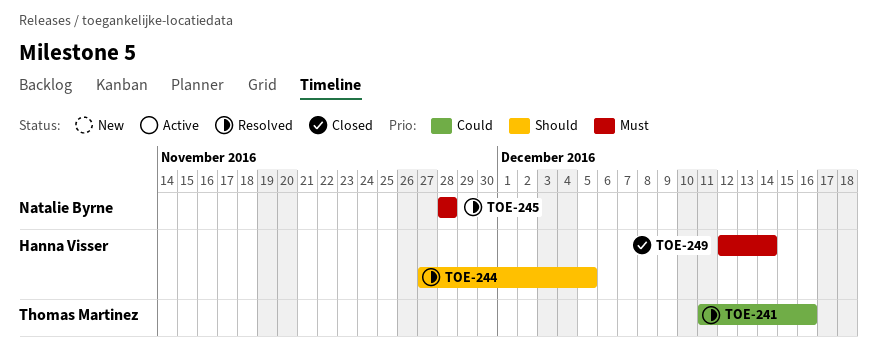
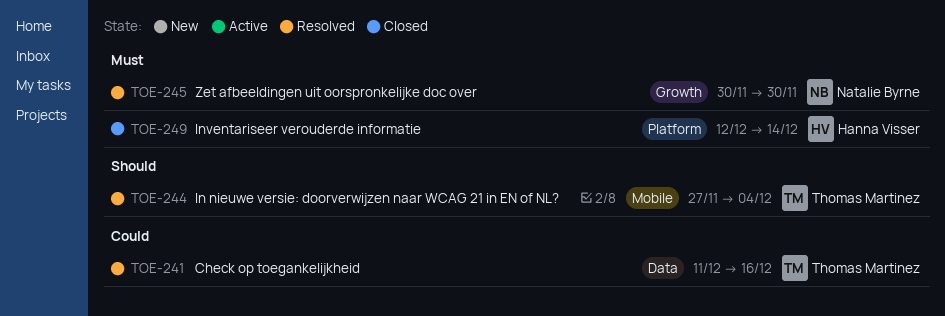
TOE-244, owner: Hanna Visser -> Thomas Martinez
TOE-244, due: Dec 5 -> Dec 4
TOE-245, start: Nov 28 -> Nov 30
TOE-245, due: Nov 28 -> Nov 30

